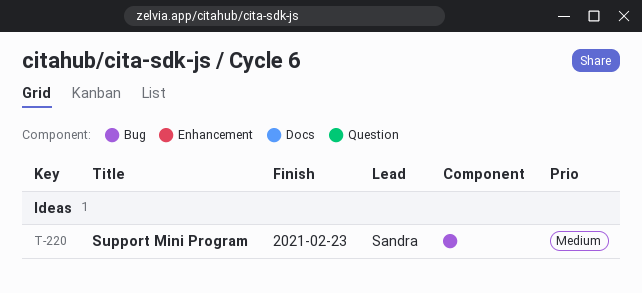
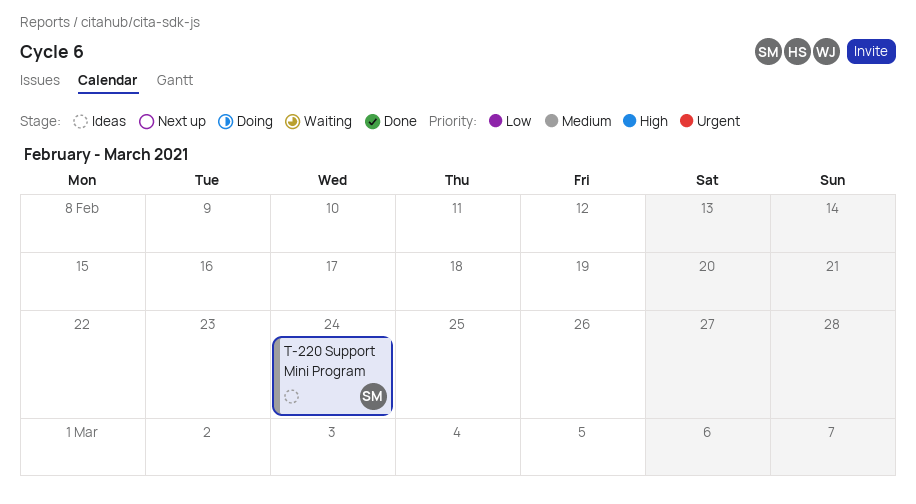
T-220, due: Feb 23 -> Feb 24

